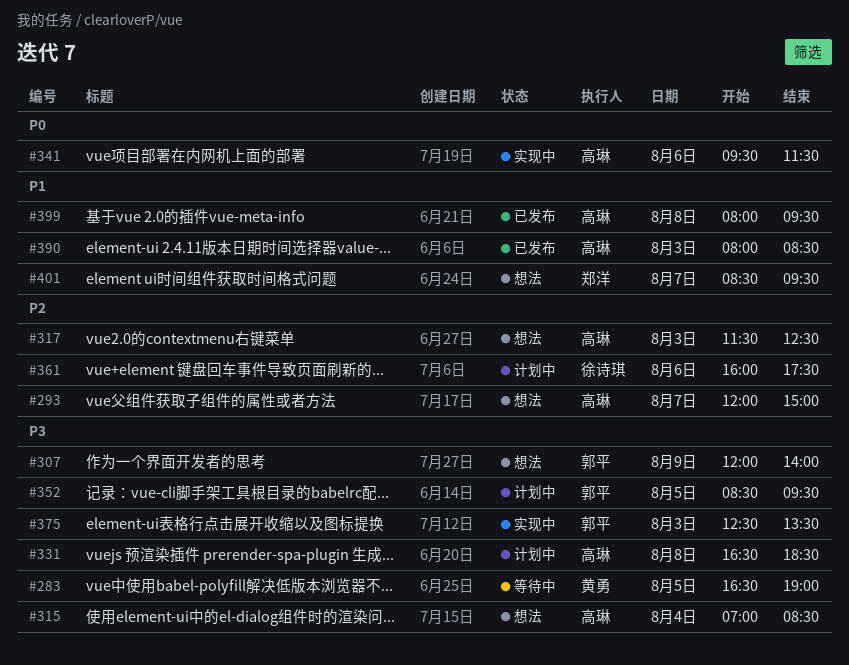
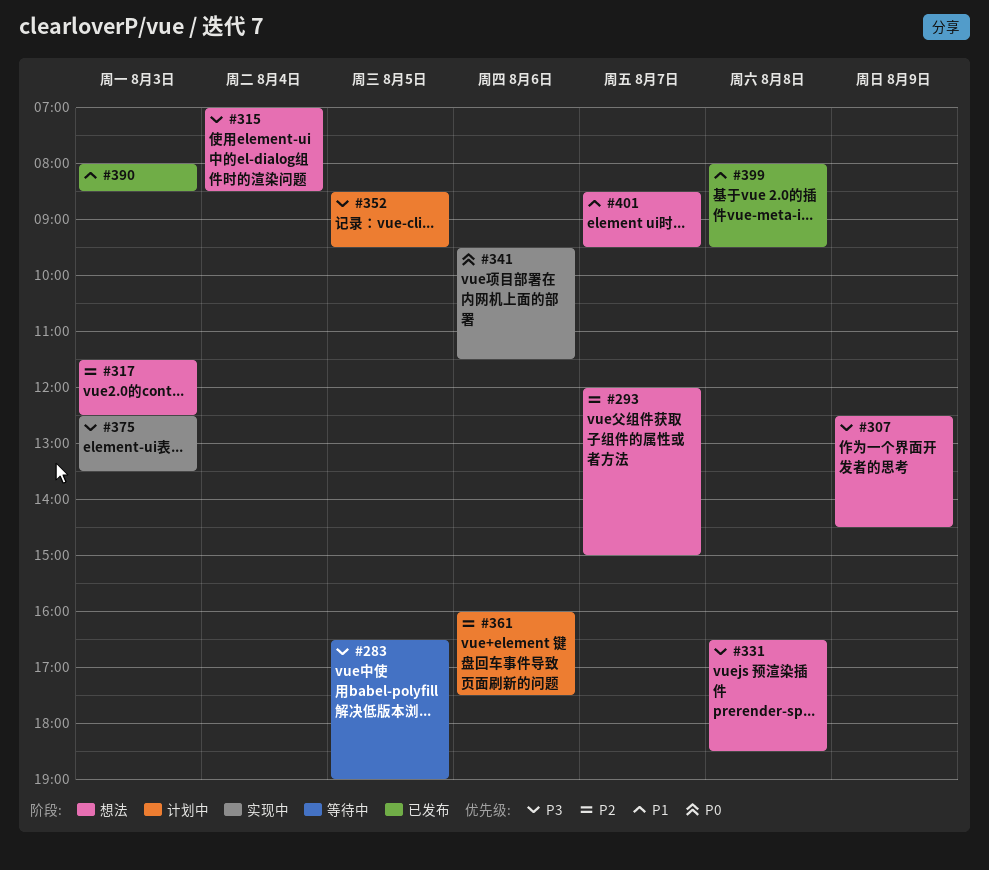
#307, begins: 12:00 -> 12:30
#307, ends: 14:00 -> 14:30
#331, status: 计划中 -> 想法

